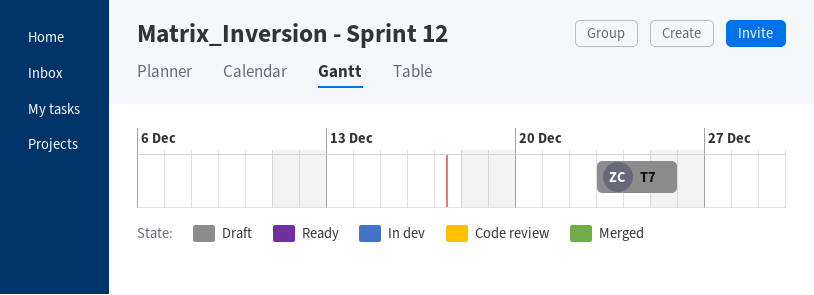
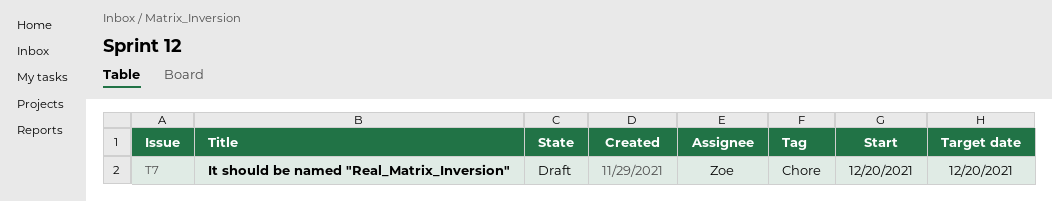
T7, start: Dec 23 -> Dec 20
T7, due: Dec 25 -> Dec 20

